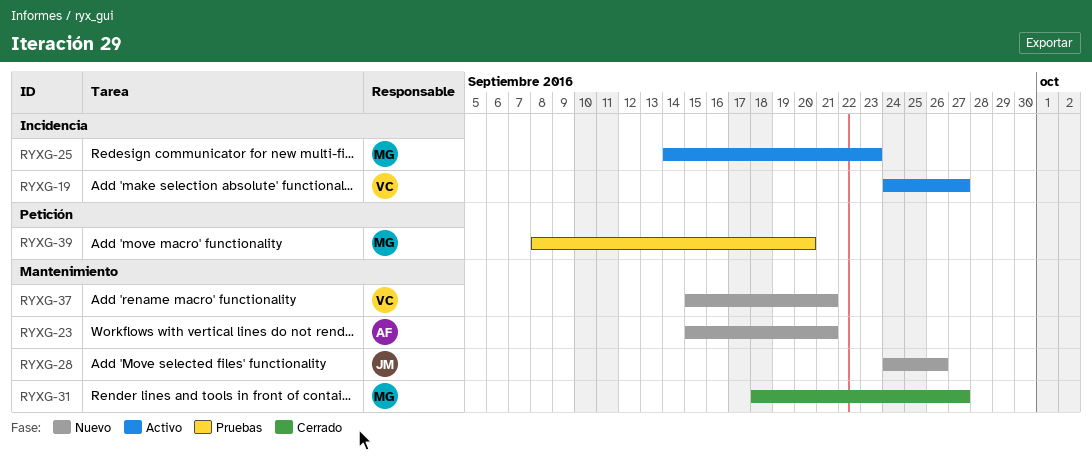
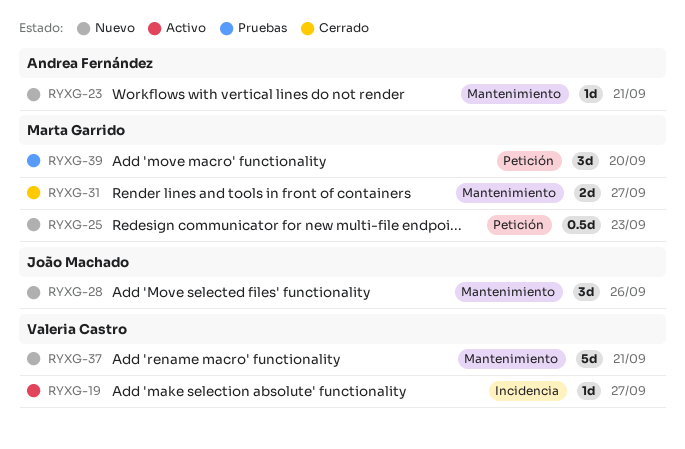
RYXG-25, status: Activo -> Nuevo
RYXG-25, label: Incidencia -> Petición

